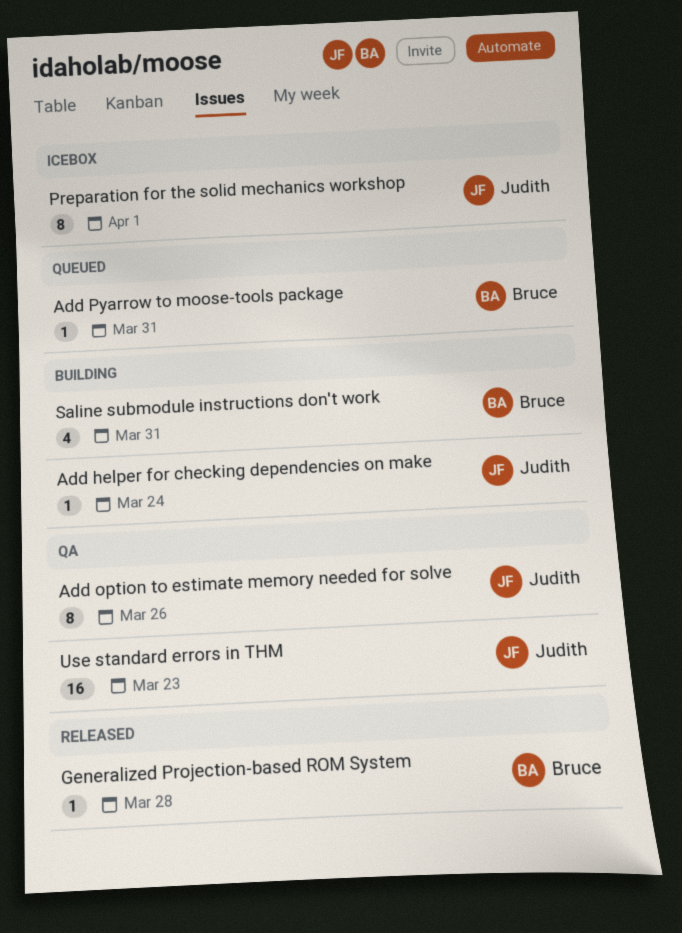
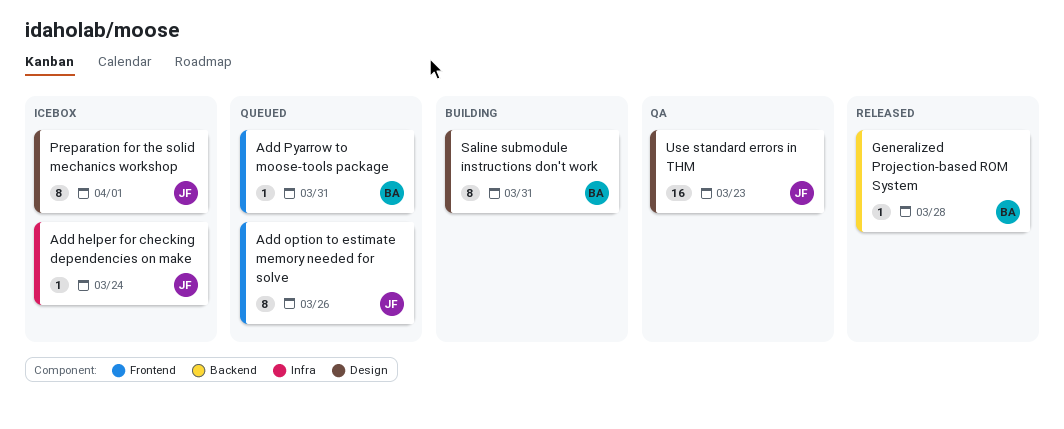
Add helper for checking dependencies on make, status: Building -> Icebox
Add option to estimate memory needed for solve, status: QA -> Queued
Saline submodule instructions don't work, estimate: 4 -> 8

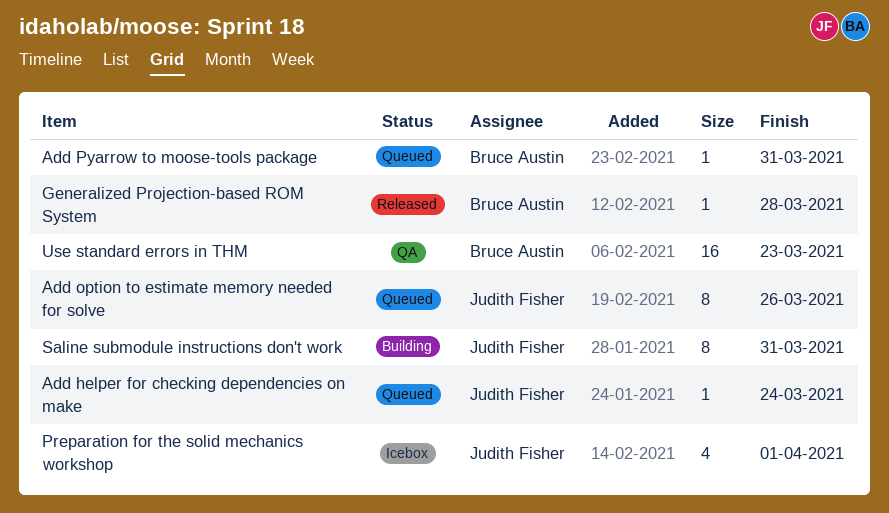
Add helper for checking dependencies on make, status: Icebox -> Queued
Preparation for the solid mechanics workshop, estimate: 8 -> 4
Saline submodule instructions don't work, owner: Bruce Austin -> Judith Fisher
Use standard errors in THM, owner: Judith Fisher -> Bruce Austin

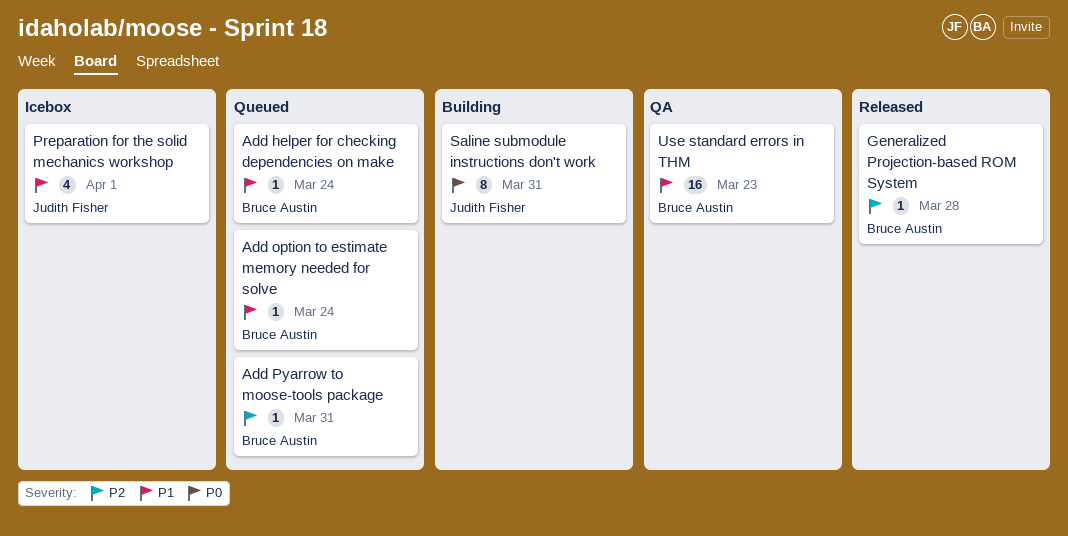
Add helper for checking dependencies on make, owner: Judith Fisher -> Bruce Austin
Add option to estimate memory needed for solve, owner: Judith Fisher -> Bruce Austin
Add option to estimate memory needed for solve, estimate: 8 -> 1
Add option to estimate memory needed for solve, due: Mar 26 -> Mar 24

